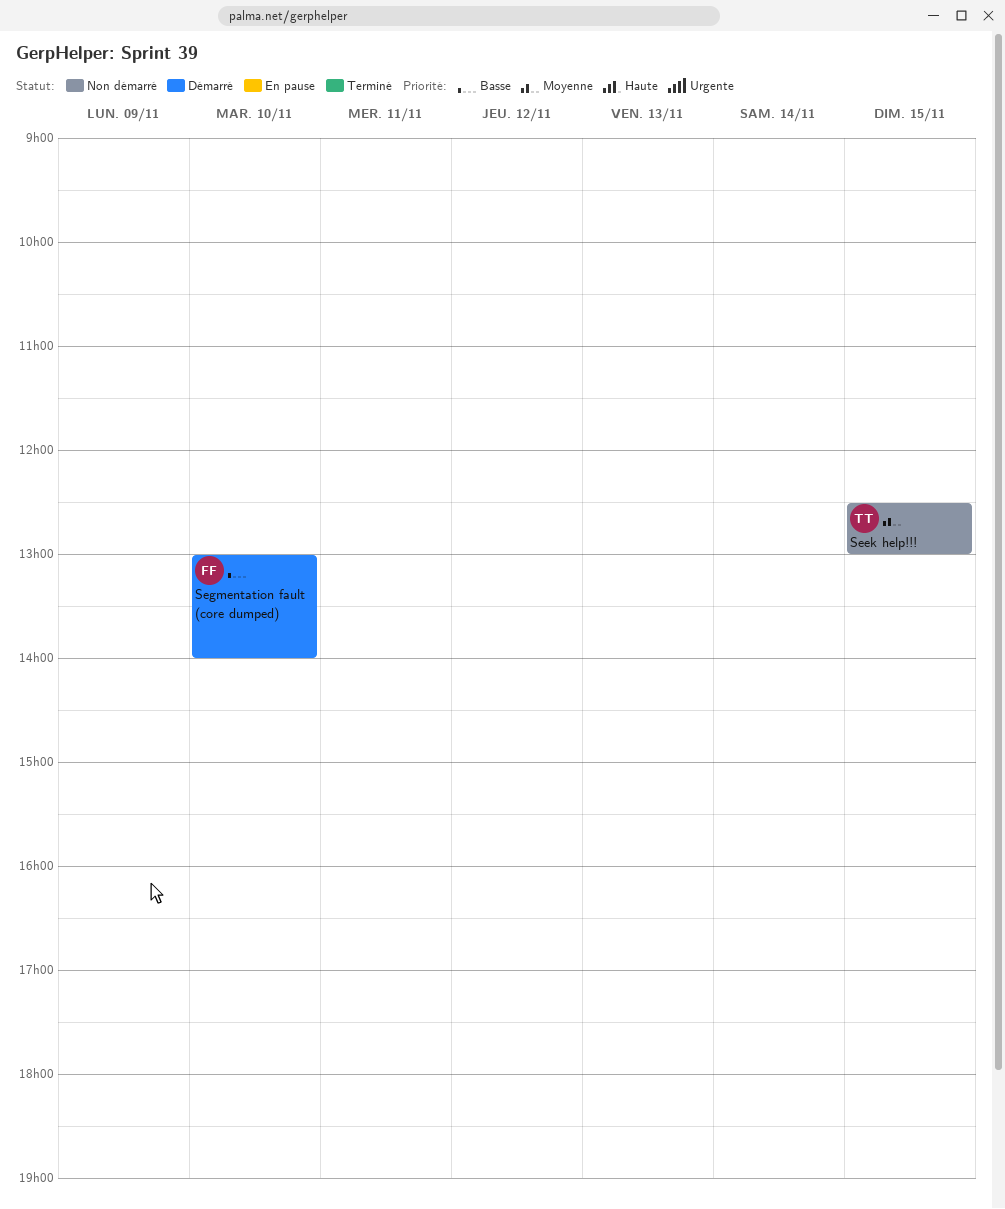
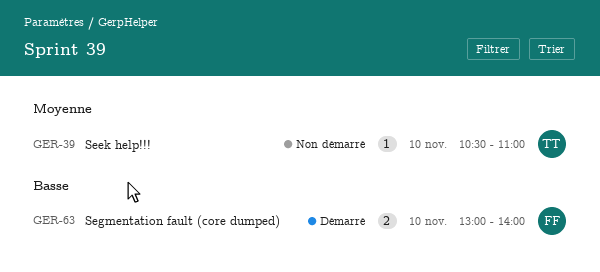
Seek help!!!, day: Nov 15 -> Nov 10
Seek help!!!, begins: 12:30 -> 10:30
Seek help!!!, ends: 13:00 -> 11:00

